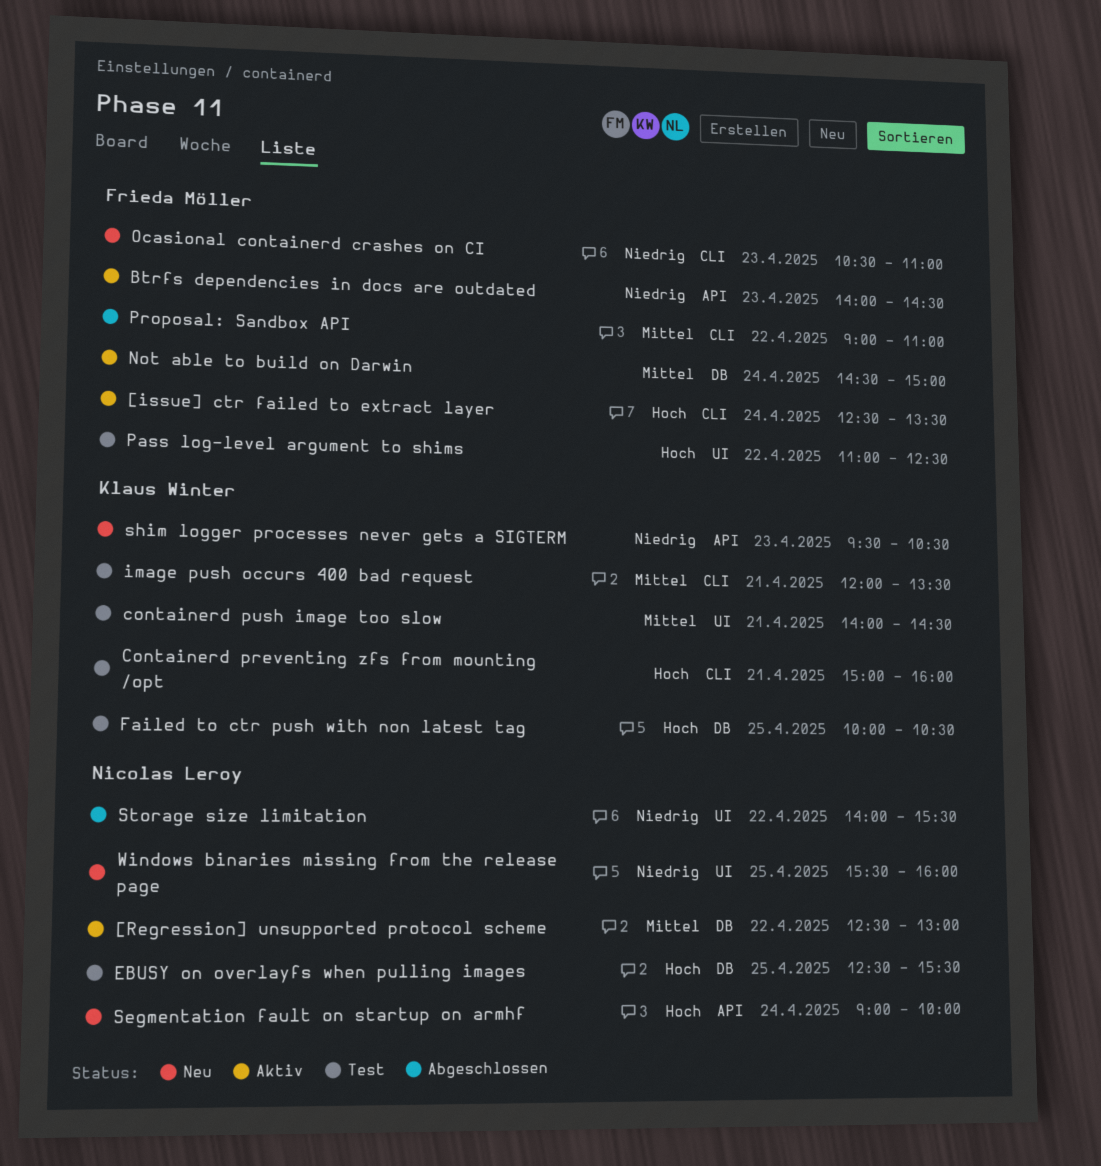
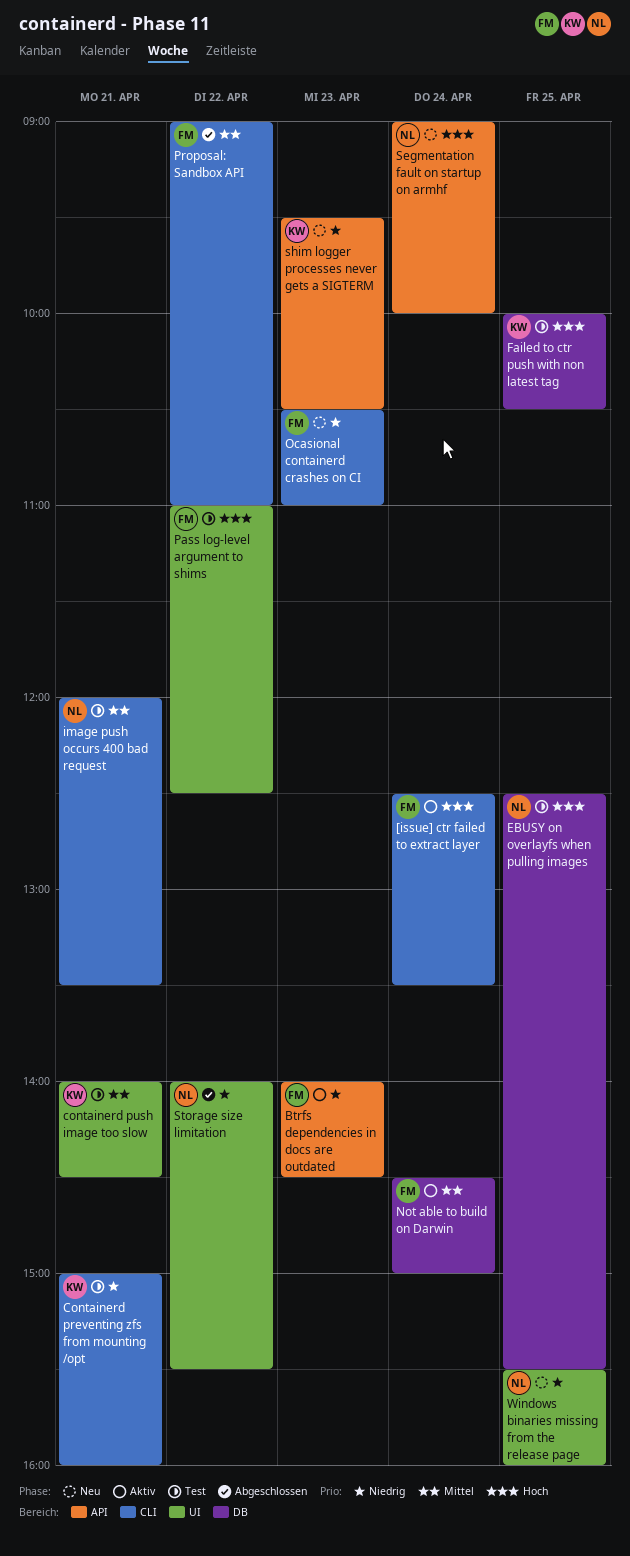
[Regression] unsupported protocol scheme: present -> none
Containerd preventing zfs from mounting /opt, priority: Hoch -> Niedrig
image push occurs 400 bad request, owner: Klaus Winter -> Nicolas Leroy

